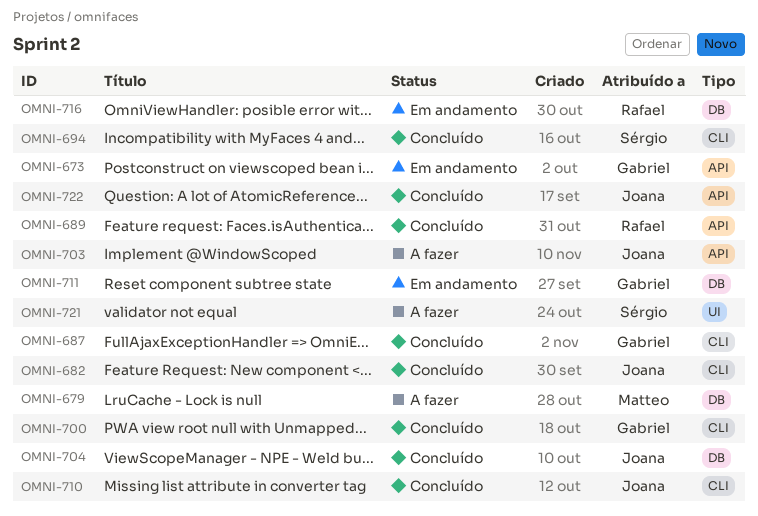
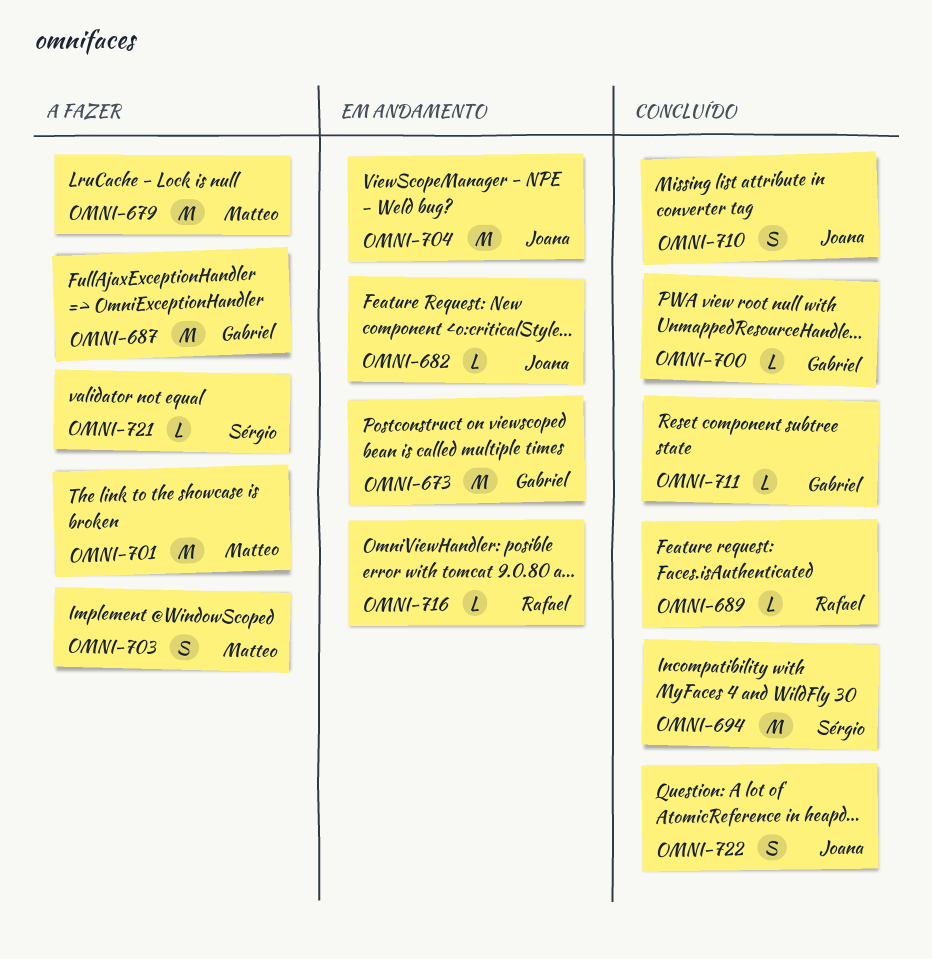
OMNI-682, status: Concluído -> Em andamento
OMNI-687, status: Concluído -> A fazer
OMNI-701: none -> present
OMNI-703, owner: Joana -> Matteo
OMNI-704, status: Concluído -> Em andamento
OMNI-711, status: Em andamento -> Concluído

